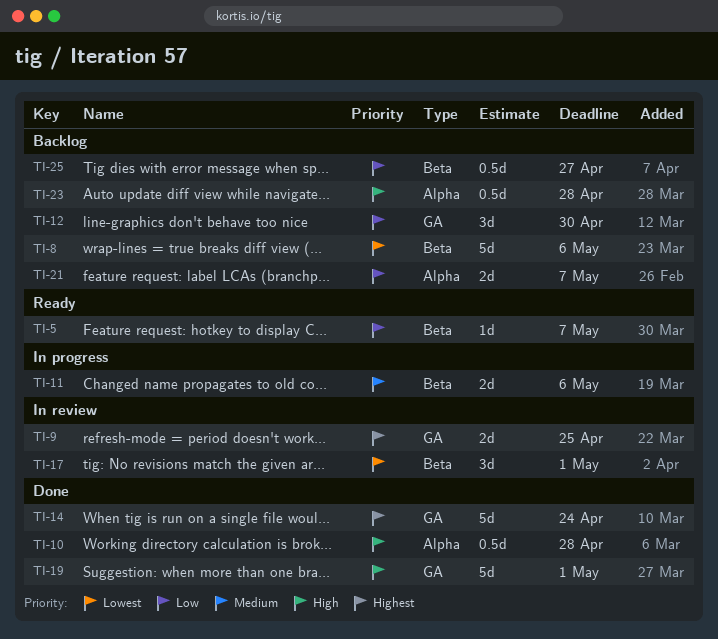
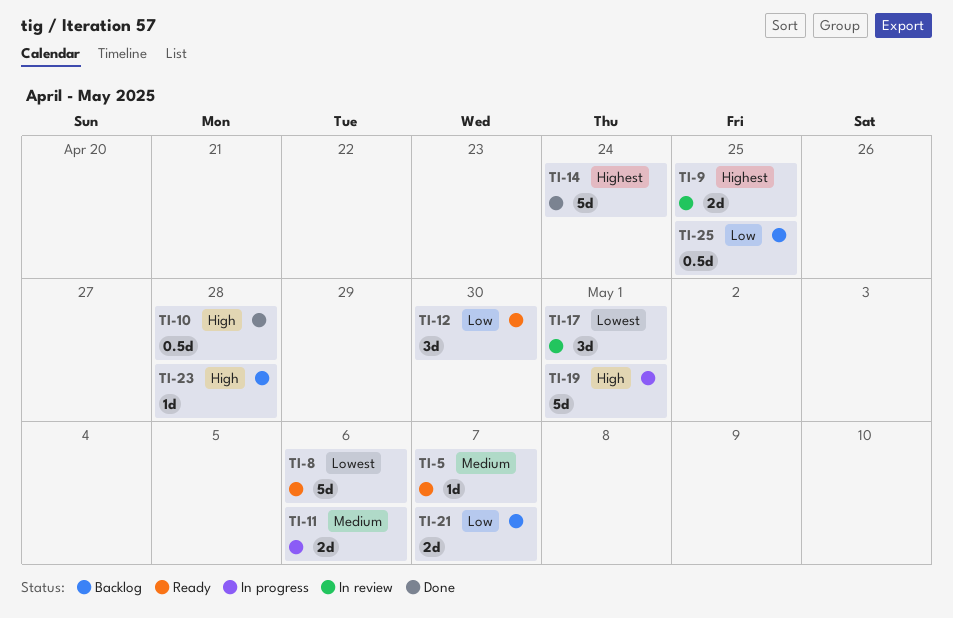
TI-5, priority: Low -> Medium
TI-8, status: Backlog -> Ready
TI-12, status: Backlog -> Ready
TI-19, status: Done -> In progress
TI-23, estimate: 0.5d -> 1d
TI-25, due: Apr 27 -> Apr 25

